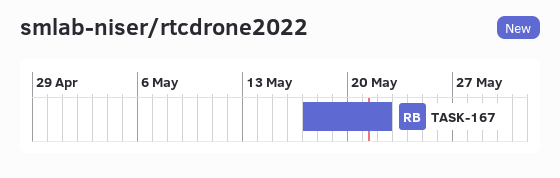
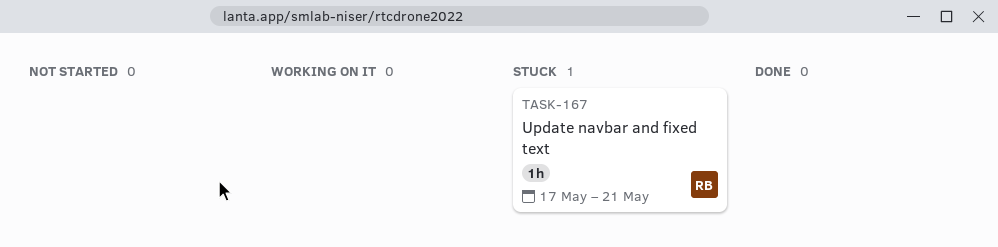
TASK-167, due: May 22 -> May 21

